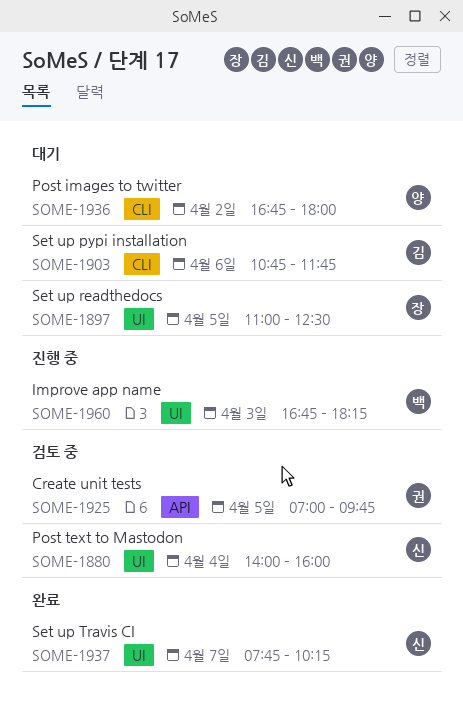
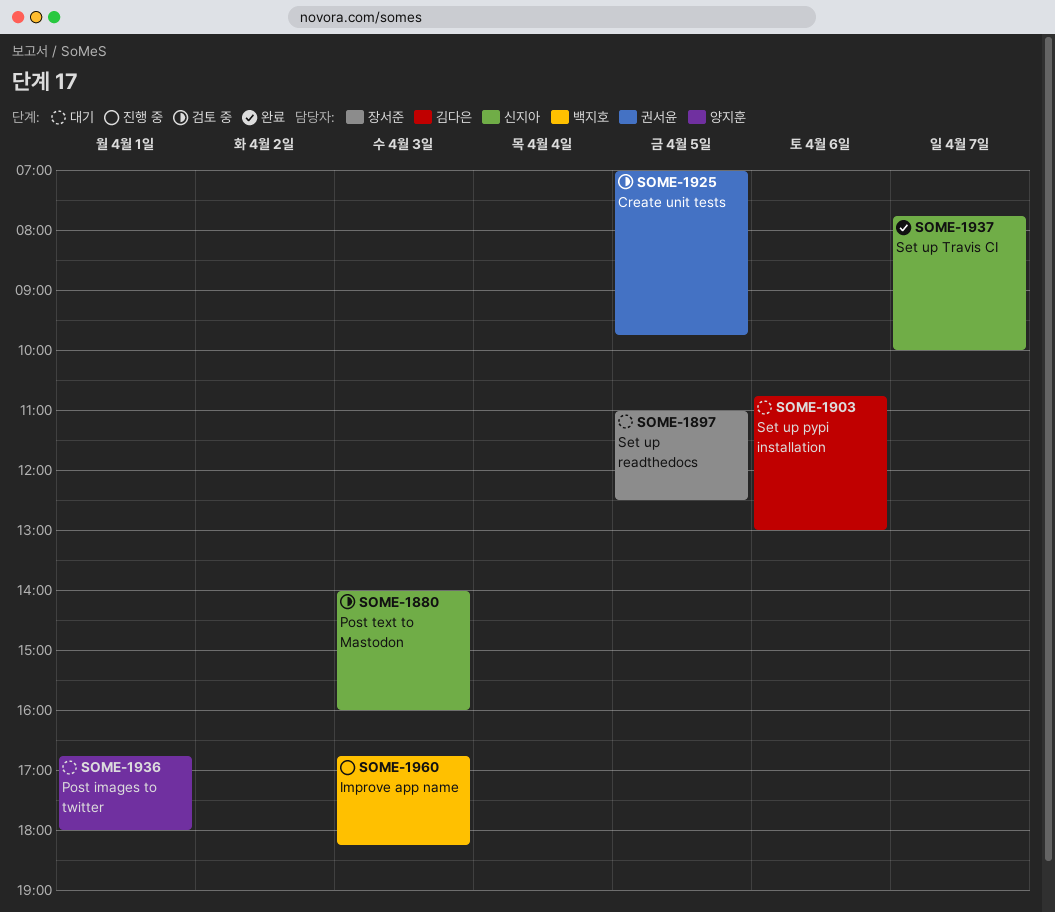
SOME-1880, day: Apr 4 -> Apr 3
SOME-1903, ends: 11:45 -> 13:00
SOME-1936, day: Apr 2 -> Apr 1
SOME-1937, ends: 10:15 -> 10:00

